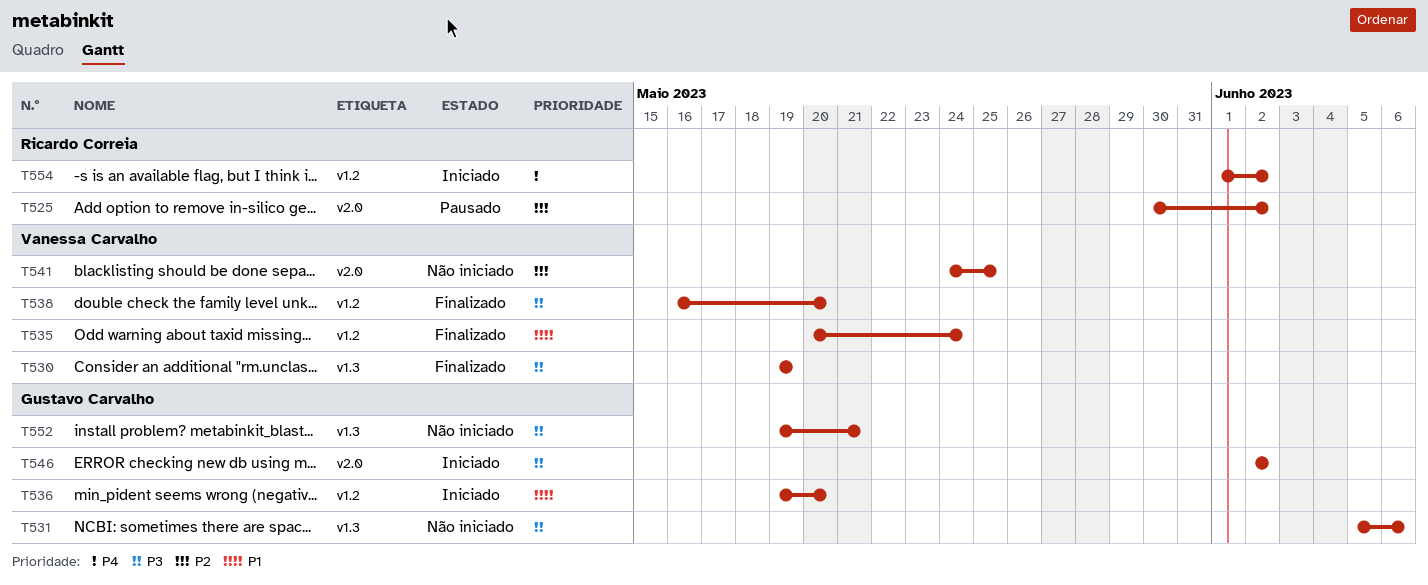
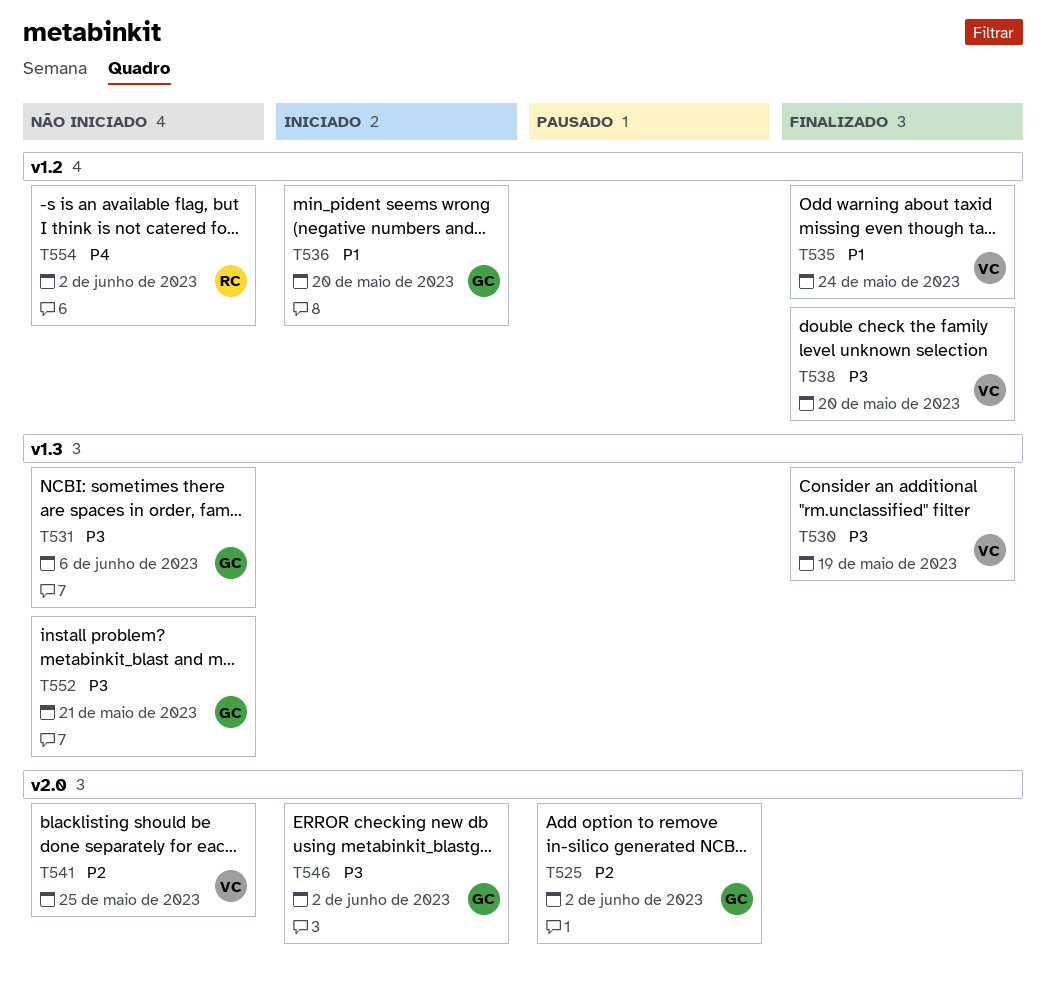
T525, owner: Ricardo Correia -> Gustavo Carvalho
T554, status: Iniciado -> Não iniciado

